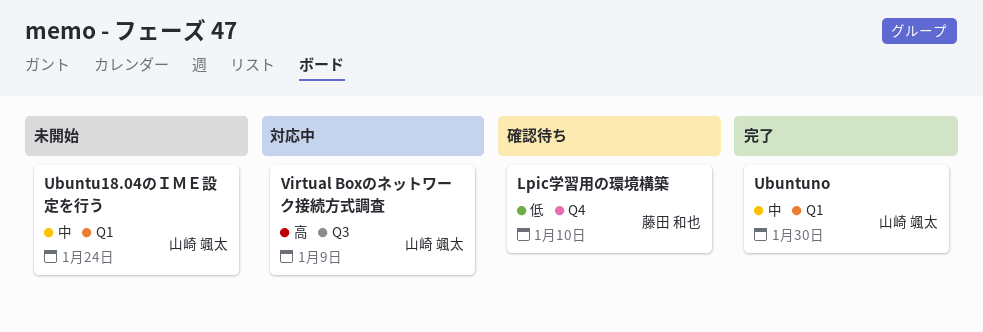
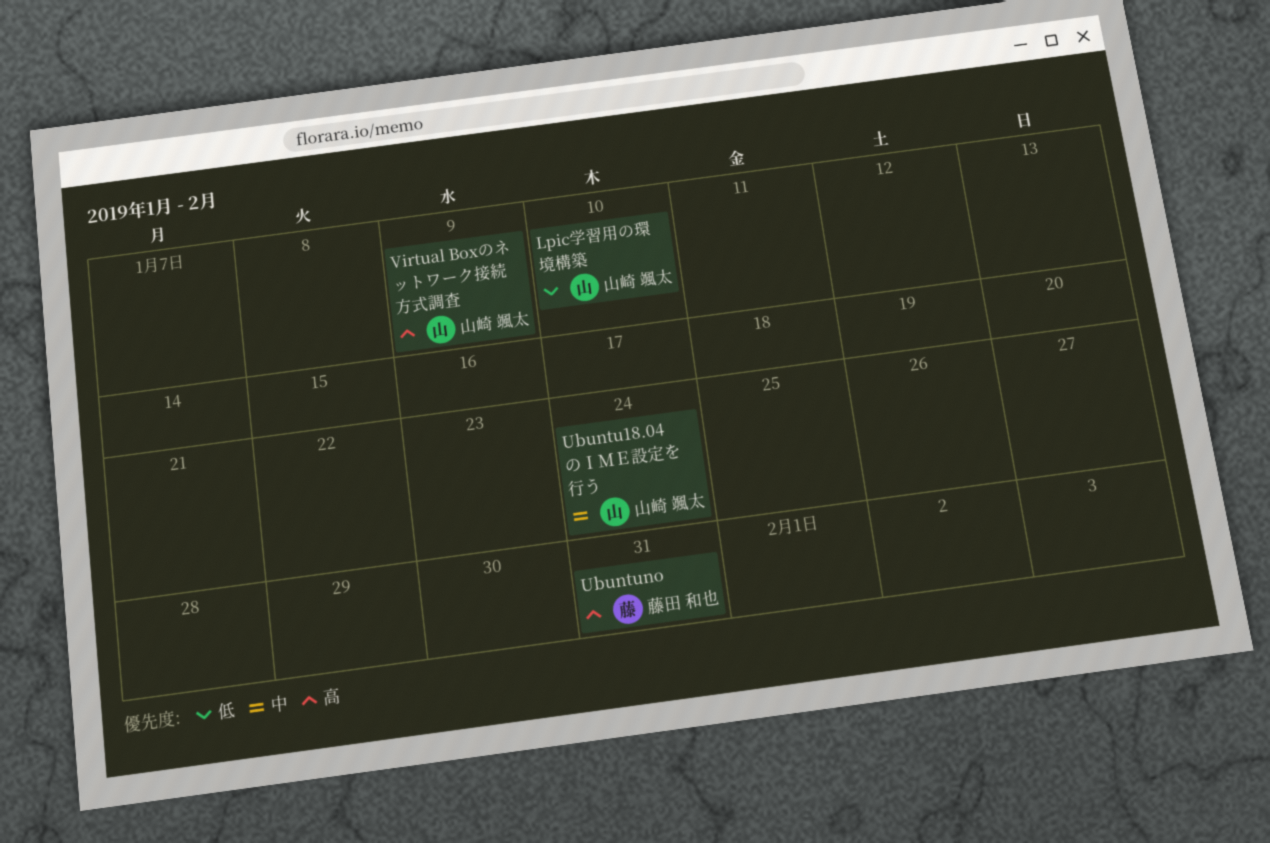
Lpic学習用の環境構築, owner: 藤田 和也 -> 山崎 颯太
Ubuntuno, owner: 山崎 颯太 -> 藤田 和也
Ubuntuno, priority: 中 -> 高
Ubuntuno, due: Jan 30 -> Jan 31

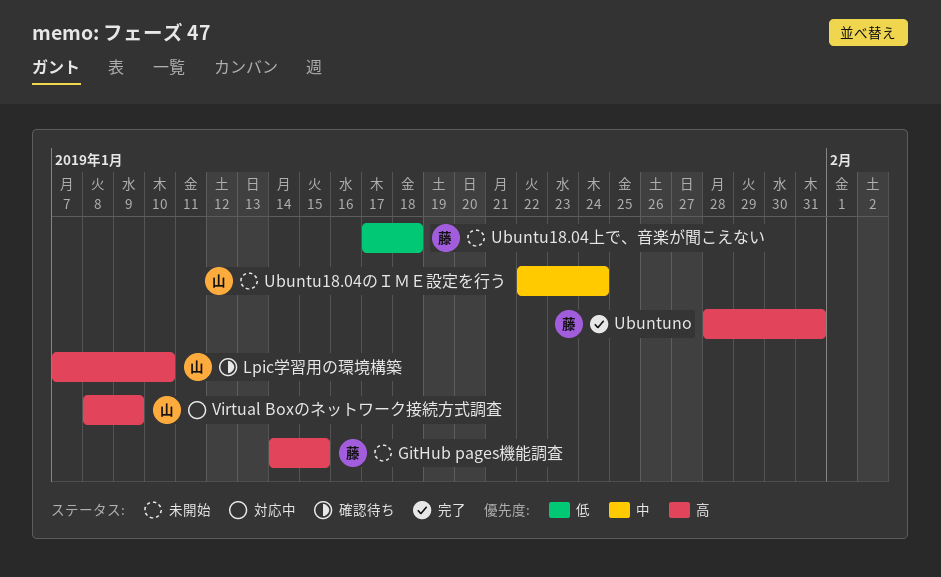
GitHub pages機能調査: none -> present
Lpic学習用の環境構築, priority: 低 -> 高
Ubuntu18.04上で、音楽が聞こえない: none -> present

